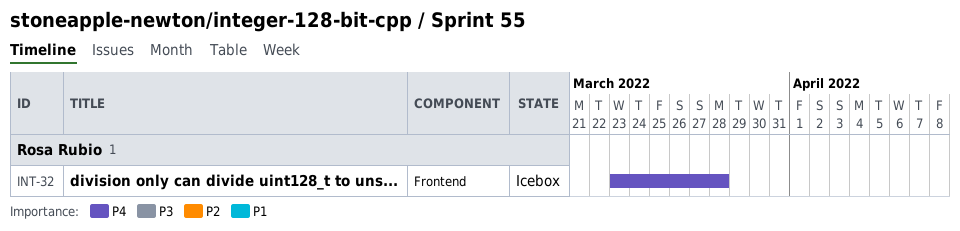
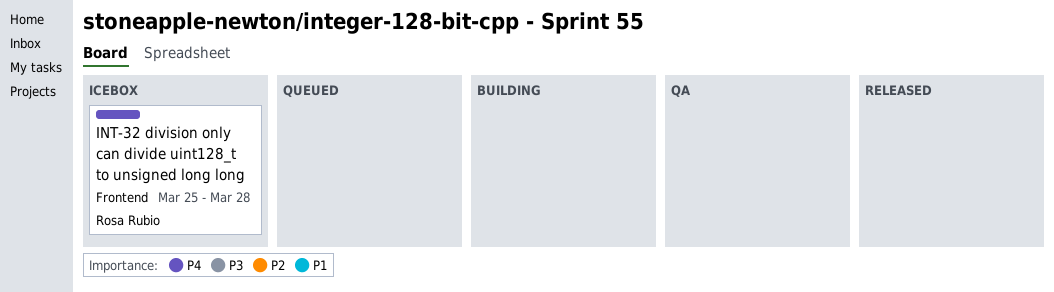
INT-32, start: Mar 23 -> Mar 25

